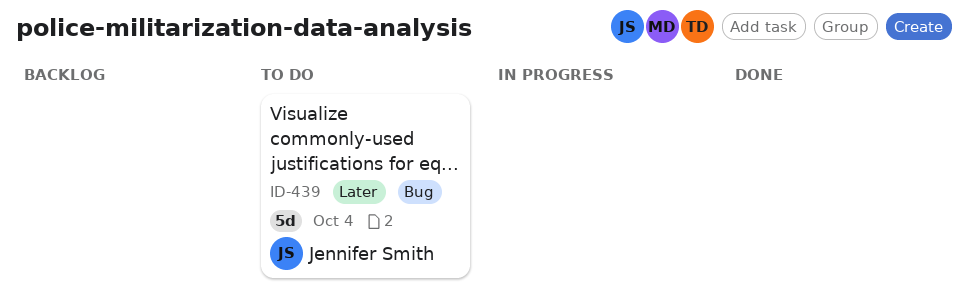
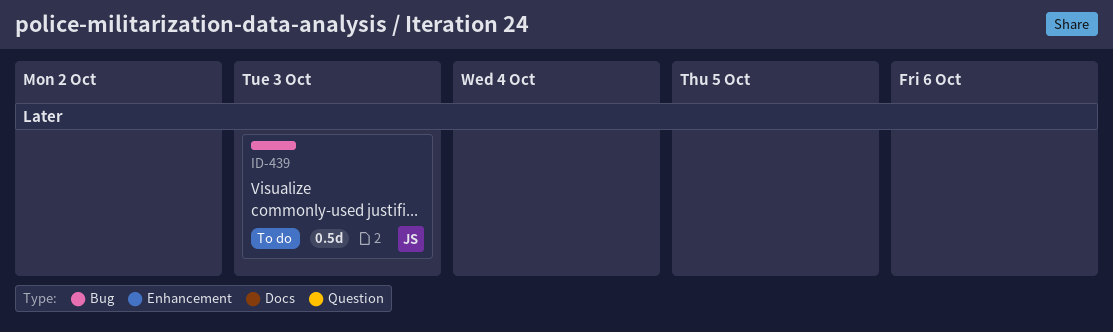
ID-439, estimate: 5d -> 0.5d
ID-439, due: Oct 4 -> Oct 3

